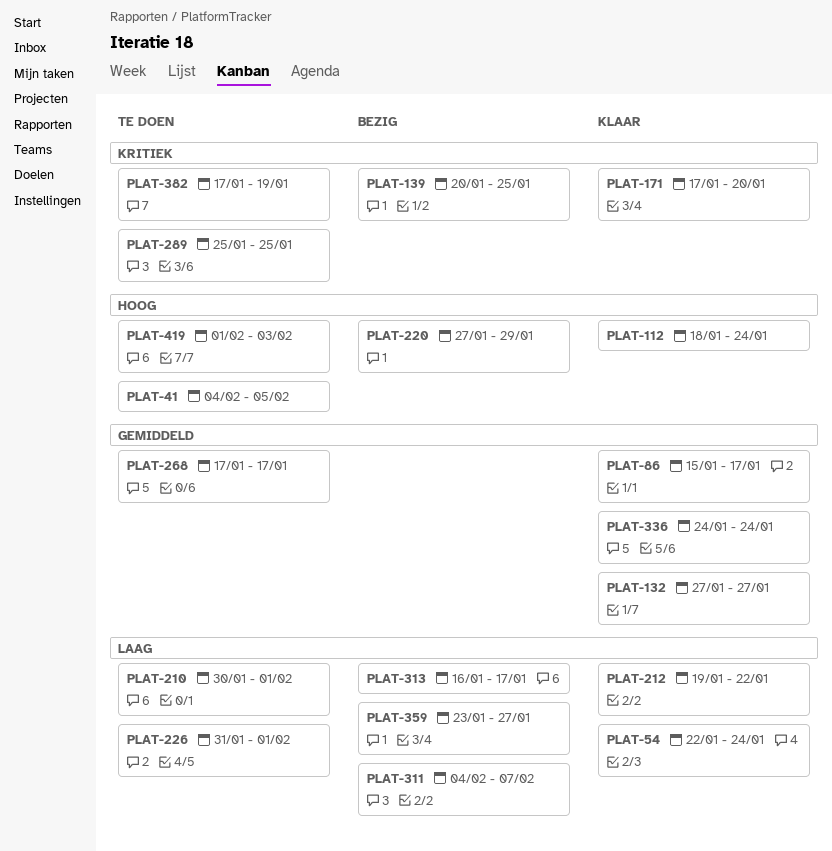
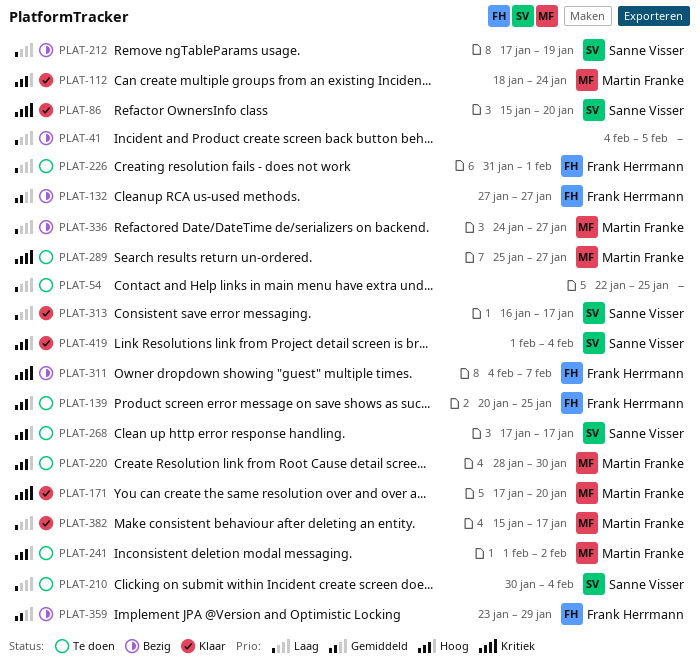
PLAT-41, status: Te doen -> Bezig
PLAT-41, priority: Hoog -> Laag
PLAT-54, status: Klaar -> Te doen
PLAT-54, due: Jan 24 -> Jan 25
PLAT-86, priority: Gemiddeld -> Kritiek
PLAT-86, due: Jan 17 -> Jan 20
PLAT-132, status: Klaar -> Bezig
PLAT-139, status: Bezig -> Te doen
PLAT-139, priority: Kritiek -> Hoog
PLAT-210, due: Feb 1 -> Feb 4
PLAT-212, status: Klaar -> Bezig
PLAT-212, start: Jan 19 -> Jan 17
PLAT-212, due: Jan 22 -> Jan 19
PLAT-220, status: Bezig -> Te doen
PLAT-220, start: Jan 27 -> Jan 28
PLAT-220, due: Jan 29 -> Jan 30
PLAT-241: none -> present
PLAT-268, priority: Gemiddeld -> Hoog
PLAT-289, due: Jan 25 -> Jan 27
PLAT-311, priority: Laag -> Kritiek
PLAT-313, status: Bezig -> Klaar
PLAT-336, status: Klaar -> Bezig
PLAT-336, priority: Gemiddeld -> Laag
PLAT-336, due: Jan 24 -> Jan 27
PLAT-359, priority: Laag -> Gemiddeld
PLAT-359, due: Jan 27 -> Jan 29
PLAT-382, status: Te doen -> Klaar
PLAT-382, priority: Kritiek -> Laag
PLAT-382, start: Jan 17 -> Jan 15
PLAT-382, due: Jan 19 -> Jan 17
PLAT-419, status: Te doen -> Klaar
PLAT-419, due: Feb 3 -> Feb 4

